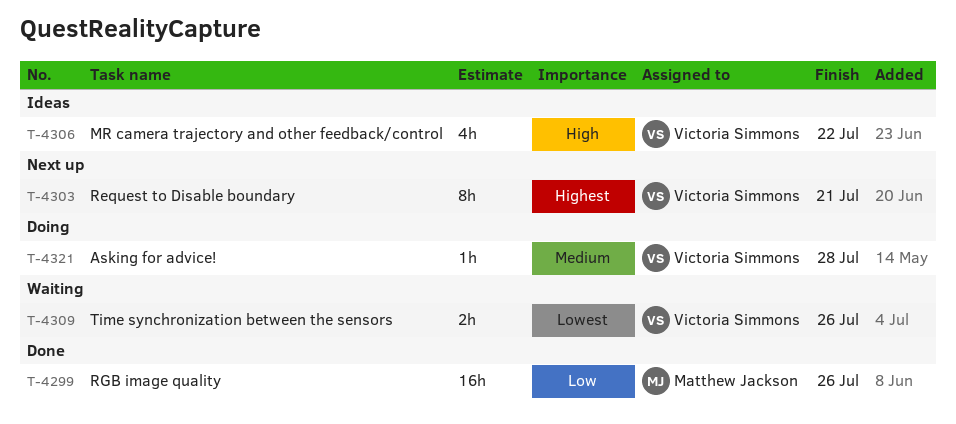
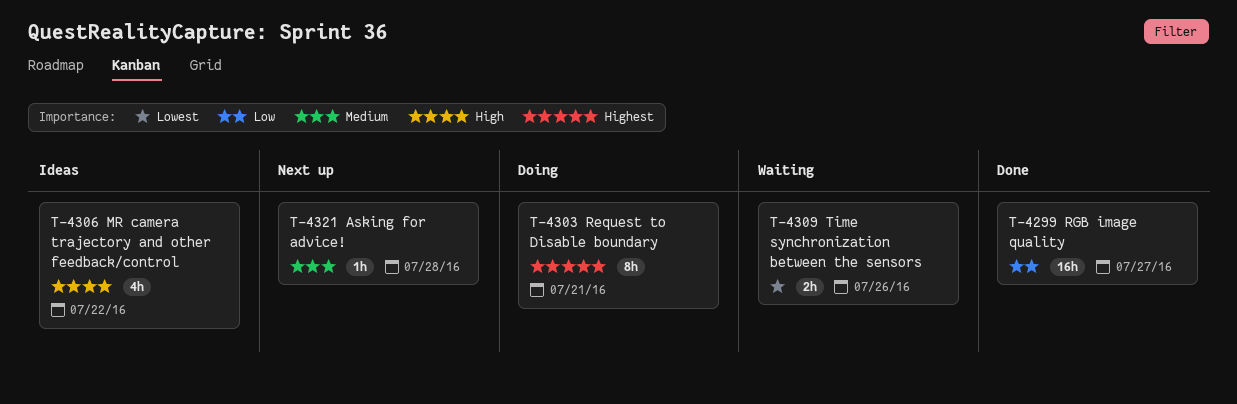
T-4299, due: Jul 26 -> Jul 27
T-4303, status: Next up -> Doing
T-4321, status: Doing -> Next up

